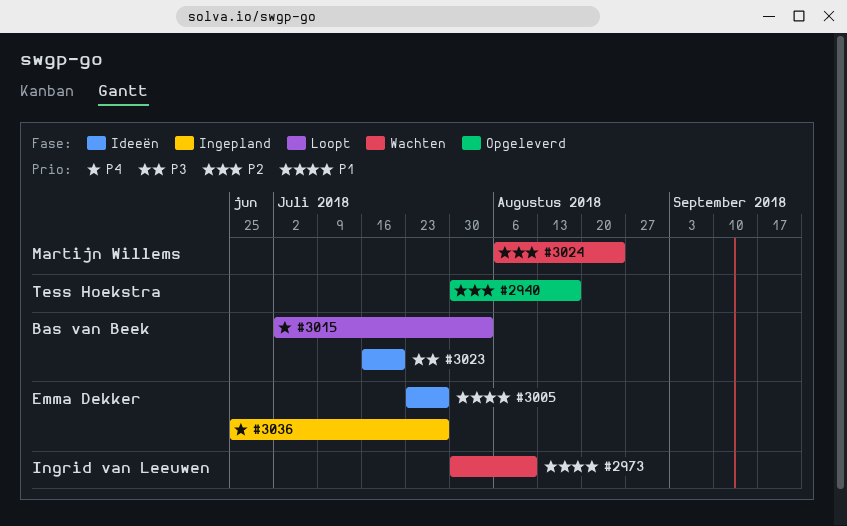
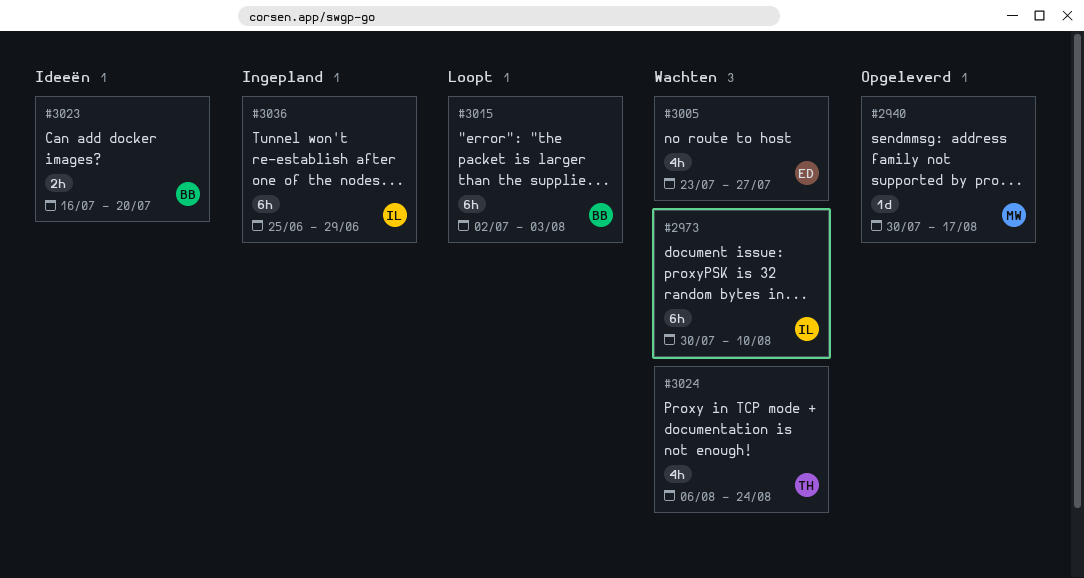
#2940, owner: Tess Hoekstra -> Martijn Willems
#3005, status: Ideeën -> Wachten
#3024, owner: Martijn Willems -> Tess Hoekstra
#3036, owner: Emma Dekker -> Ingrid van Leeuwen
#3036, due: Jul 27 -> Jun 29

